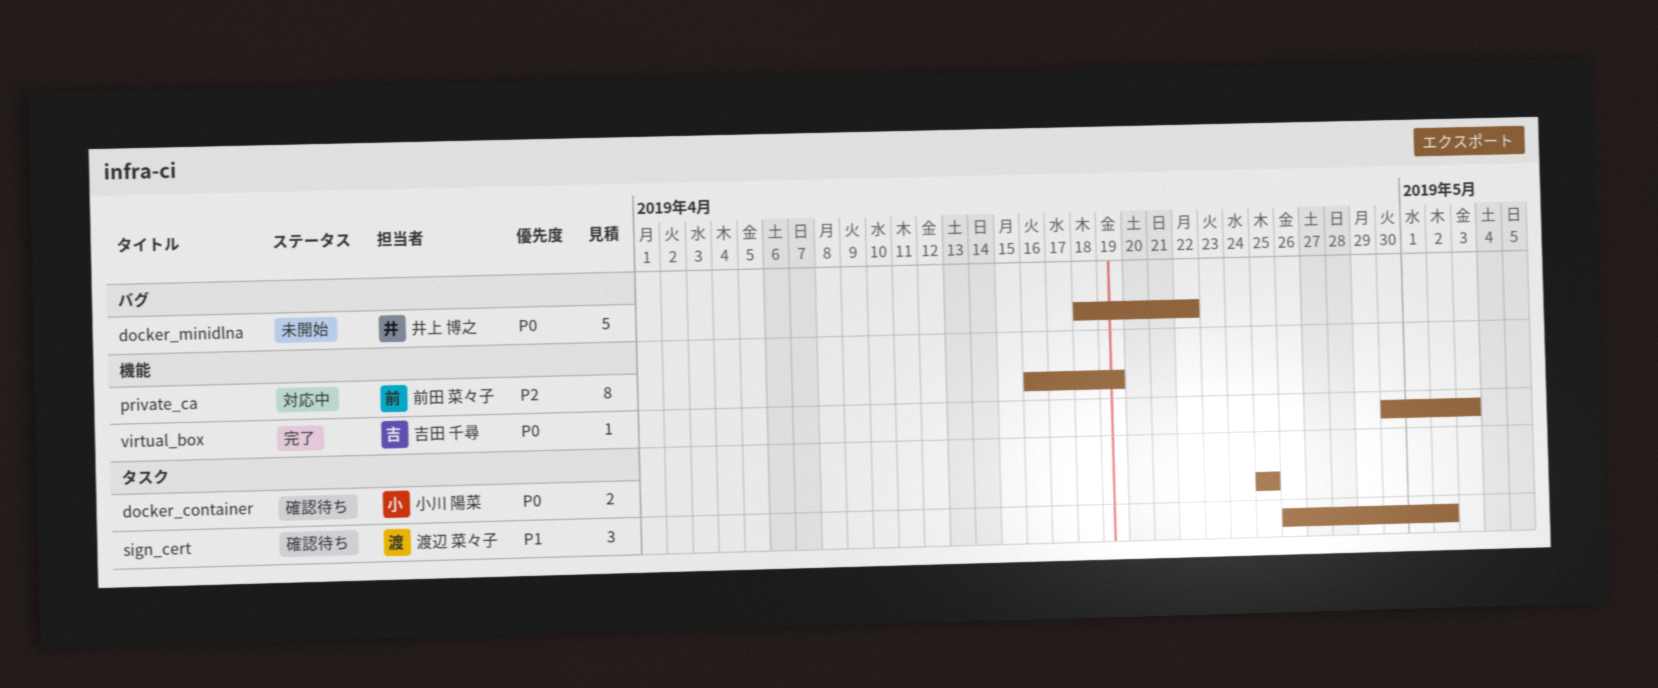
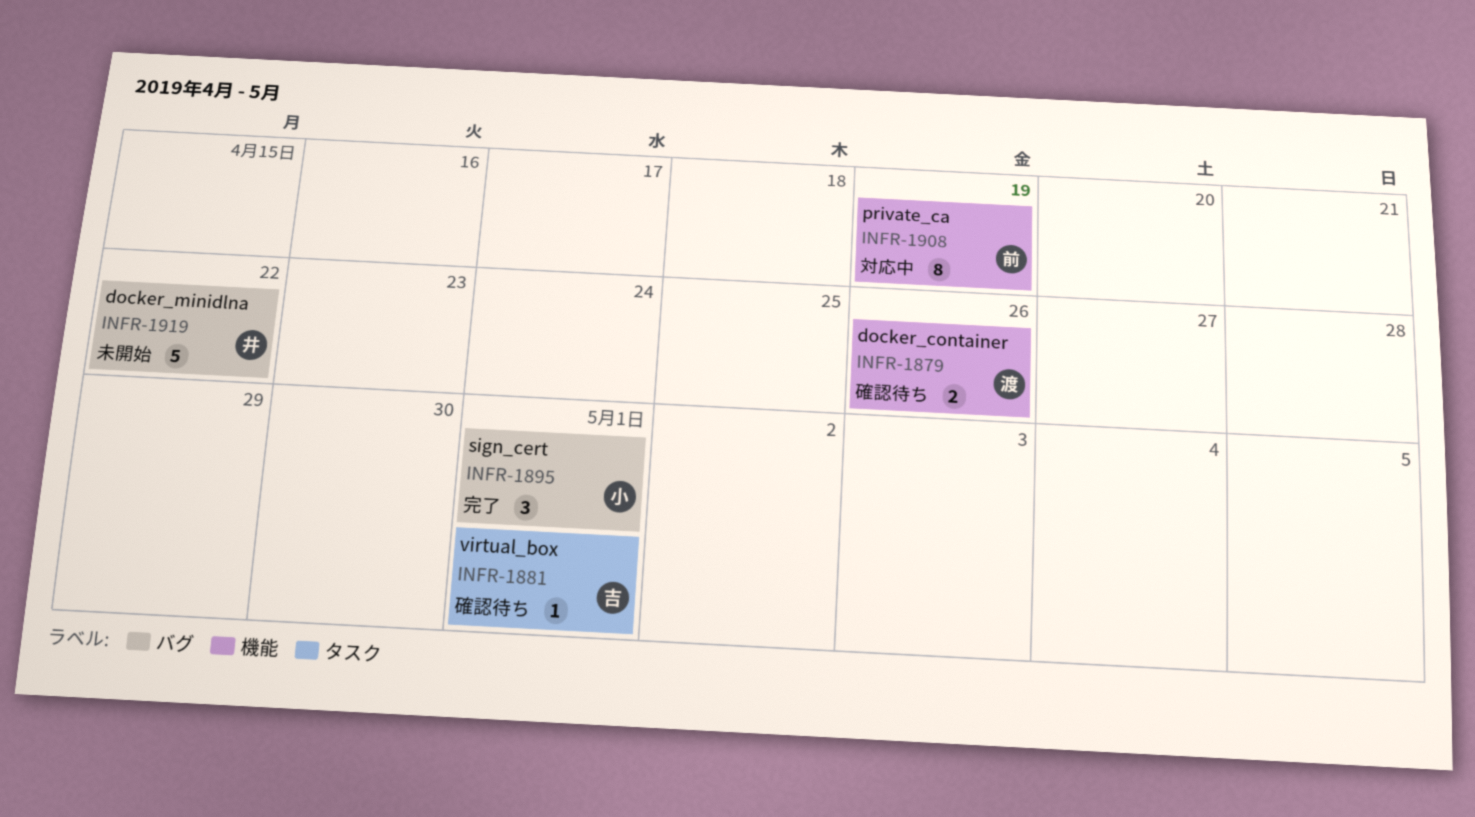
docker_container, owner: 小川 陽菜 -> 渡辺 菜々子
docker_container, label: タスク -> 機能
docker_container, due: Apr 25 -> Apr 26
sign_cert, status: 確認待ち -> 完了
sign_cert, owner: 渡辺 菜々子 -> 小川 陽菜
sign_cert, label: タスク -> バグ
sign_cert, due: May 2 -> May 1
virtual_box, status: 完了 -> 確認待ち
virtual_box, label: 機能 -> タスク
virtual_box, due: May 3 -> May 1

